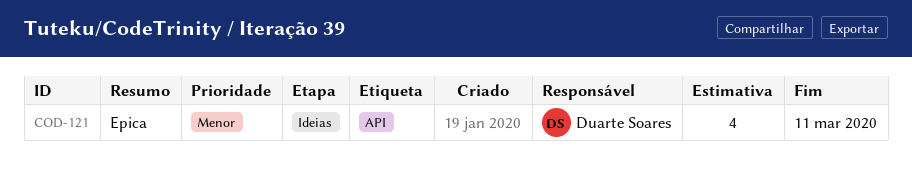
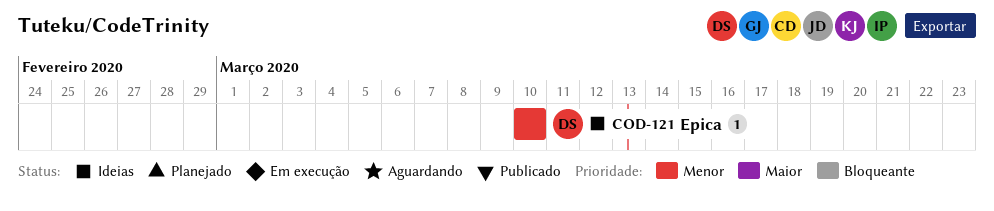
COD-121, estimate: 4 -> 1
COD-121, due: Mar 11 -> Mar 10

